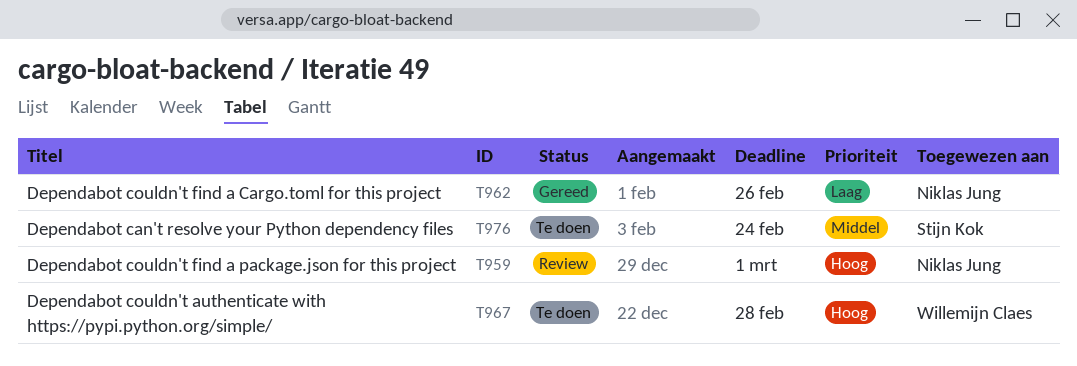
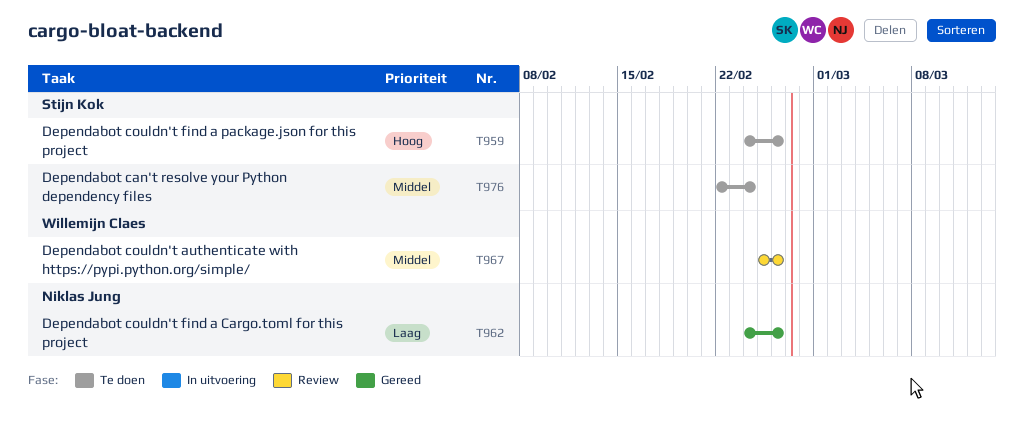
T959, status: Review -> Te doen
T959, owner: Niklas Jung -> Stijn Kok
T959, due: Mar 1 -> Feb 26
T967, status: Te doen -> Review
T967, priority: Hoog -> Middel
T967, due: Feb 28 -> Feb 26

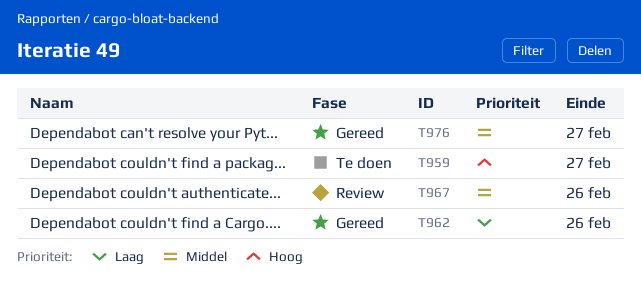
T959, due: Feb 26 -> Feb 27
T976, status: Te doen -> Gereed
T976, due: Feb 24 -> Feb 27

